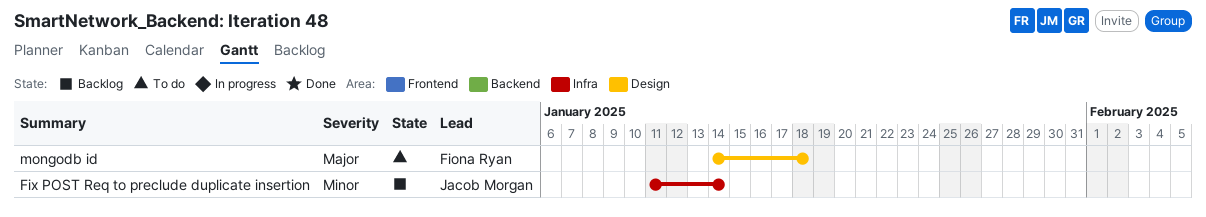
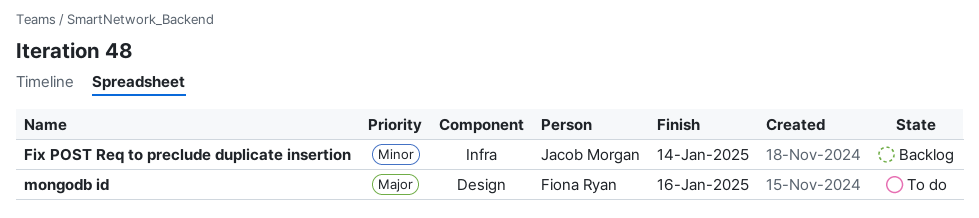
mongodb id, due: Jan 18 -> Jan 16

